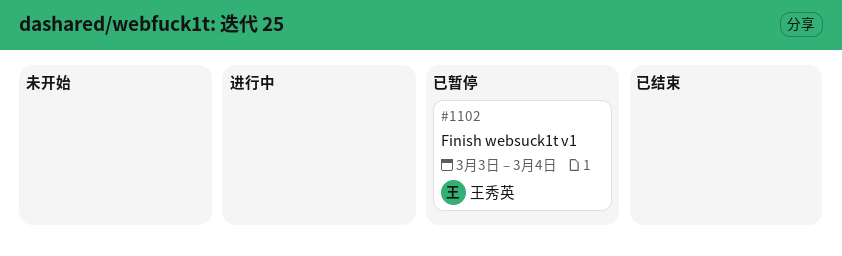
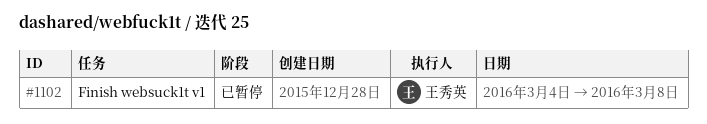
#1102, start: Mar 3 -> Mar 4
#1102, due: Mar 4 -> Mar 8

